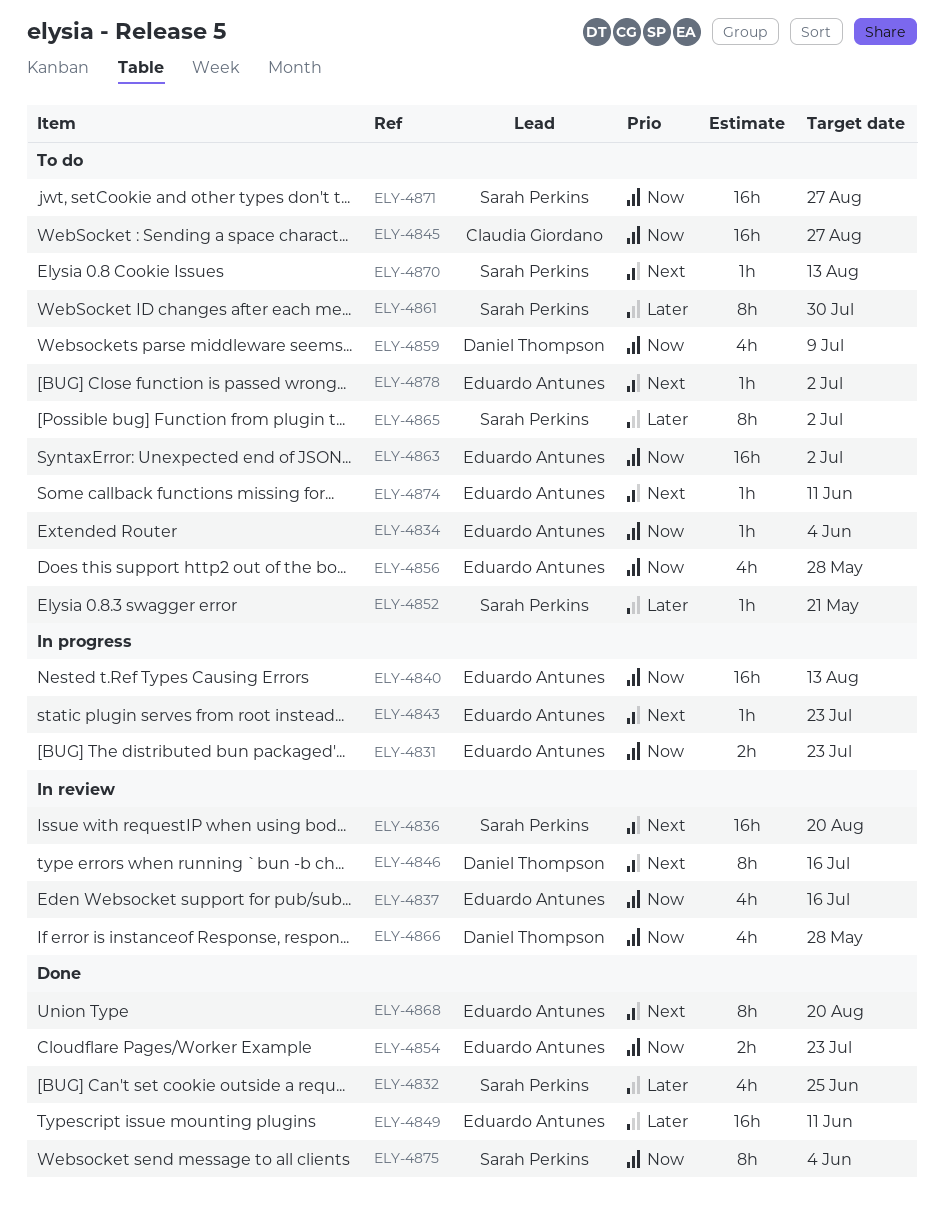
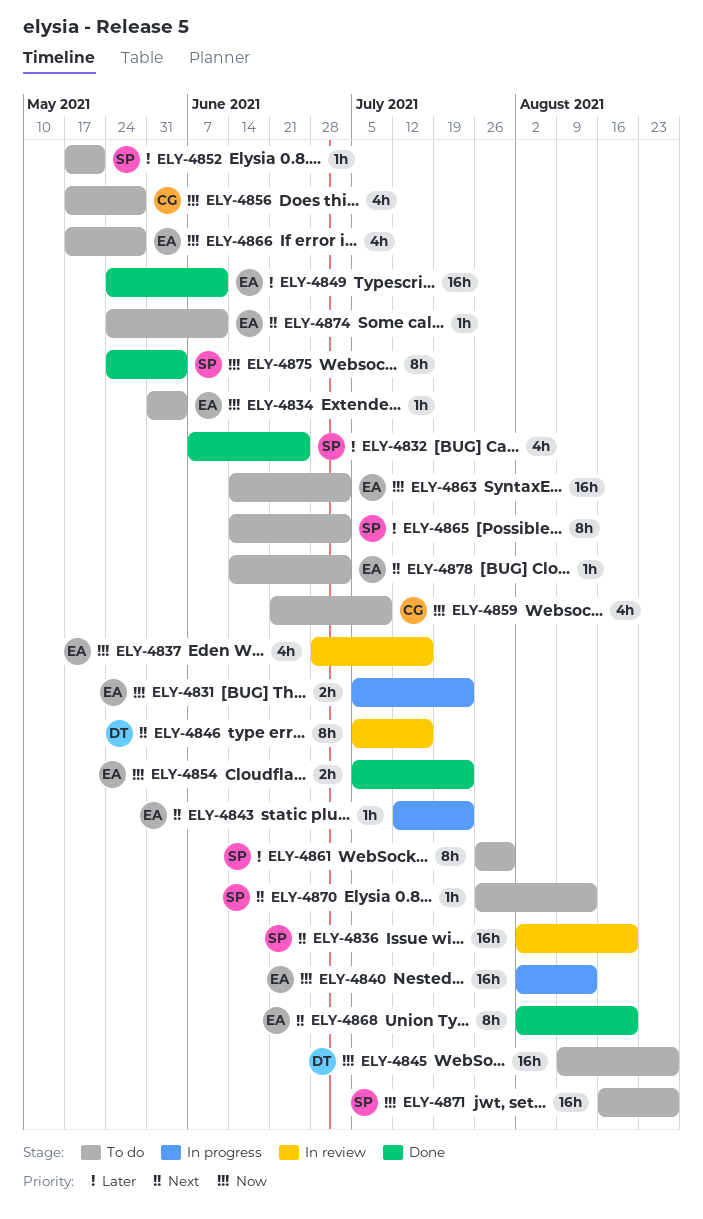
ELY-4845, owner: Claudia Giordano -> Daniel Thompson
ELY-4856, owner: Eduardo Antunes -> Claudia Giordano
ELY-4859, owner: Daniel Thompson -> Claudia Giordano
ELY-4866, status: In review -> To do
ELY-4866, owner: Daniel Thompson -> Eduardo Antunes

